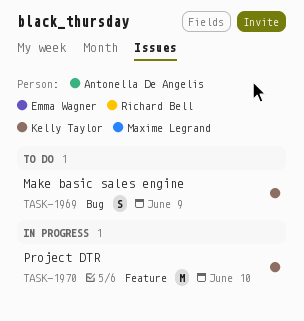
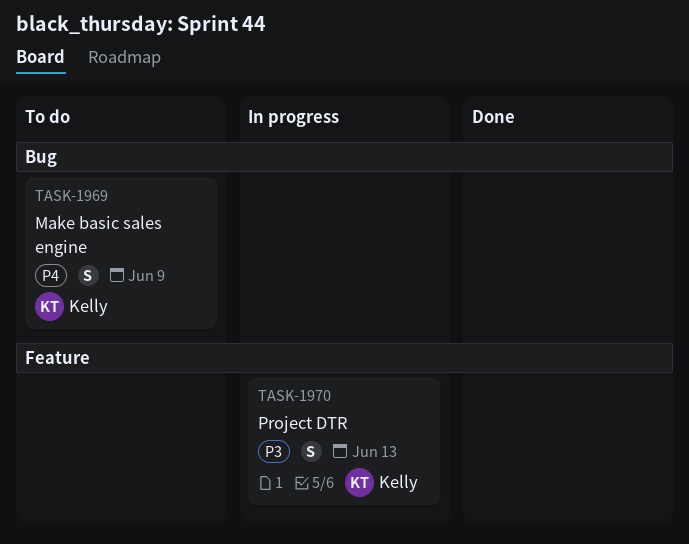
TASK-1970, estimate: M -> S
TASK-1970, due: Jun 10 -> Jun 13

